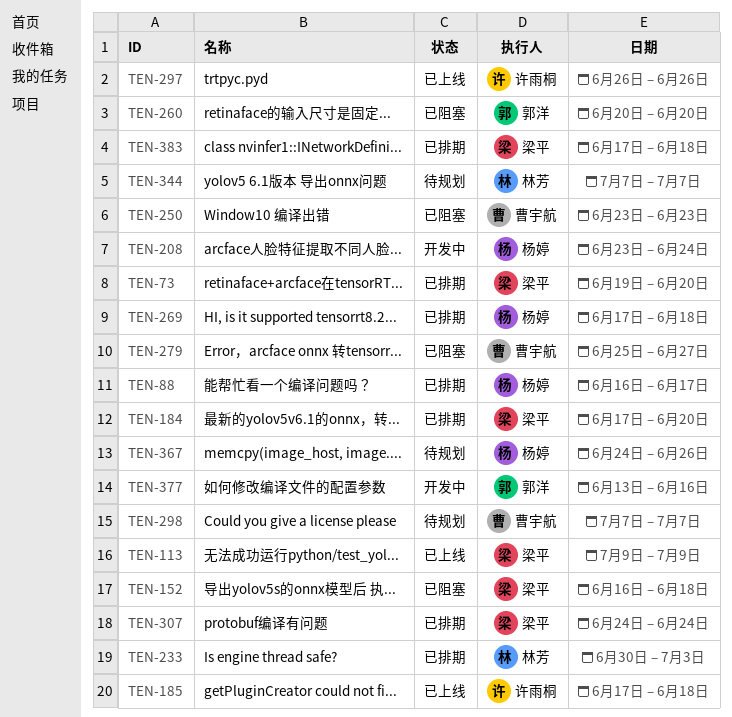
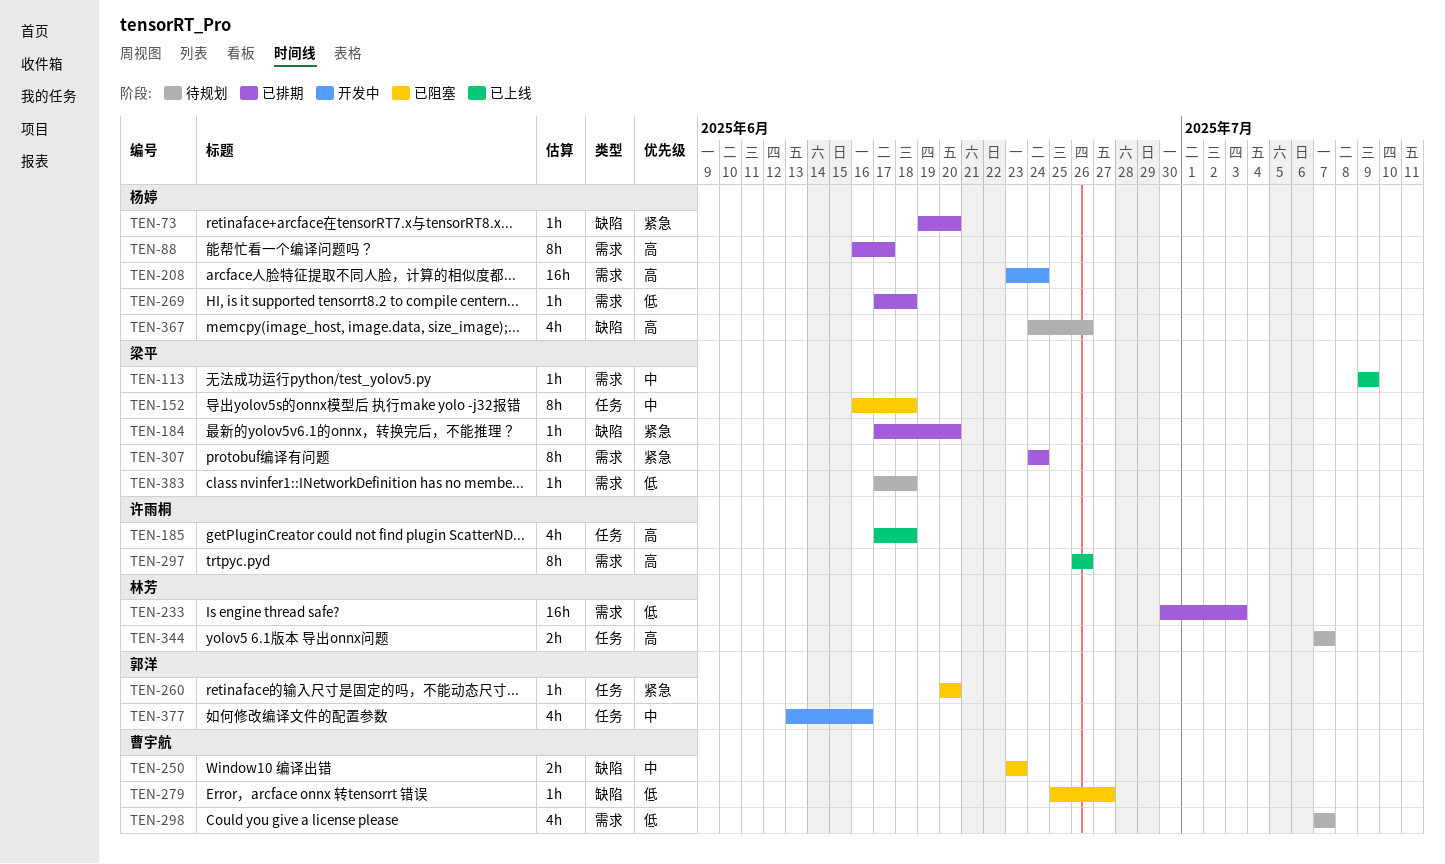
TEN-73, owner: 梁平 -> 杨婷
TEN-383, status: 已排期 -> 待规划

